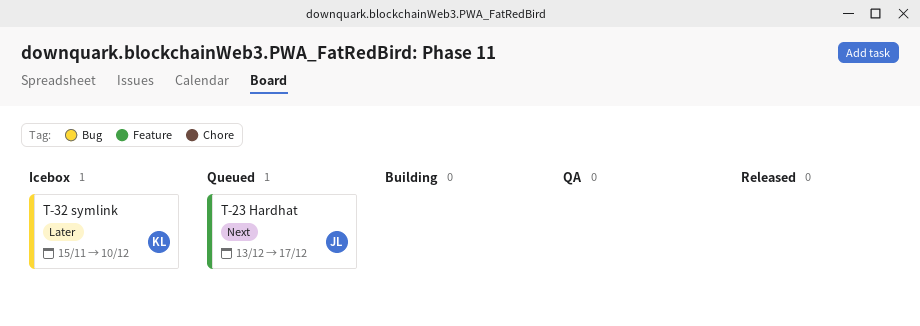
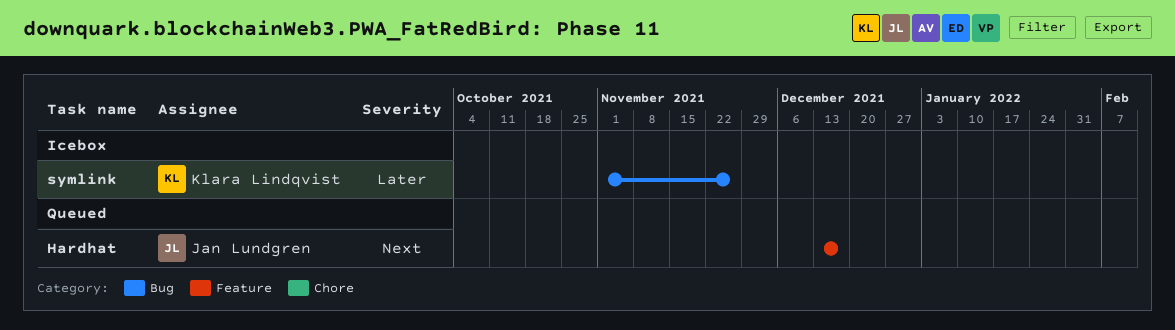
symlink, start: Nov 15 -> Nov 1
symlink, due: Dec 10 -> Nov 26

